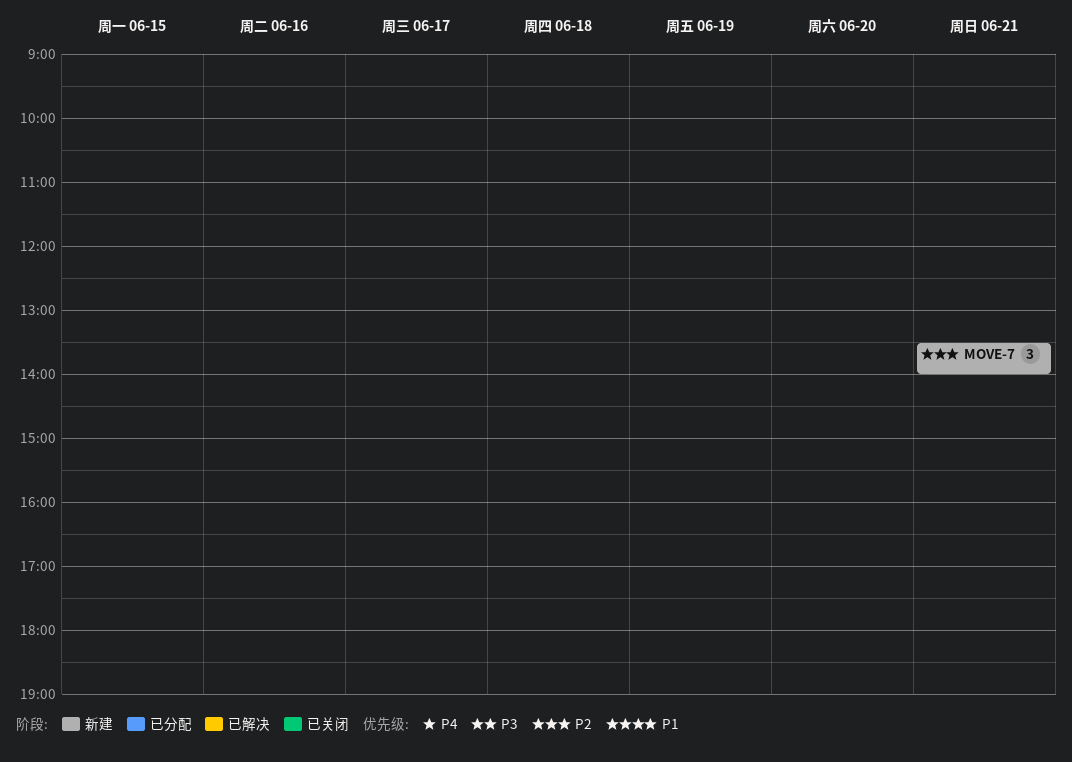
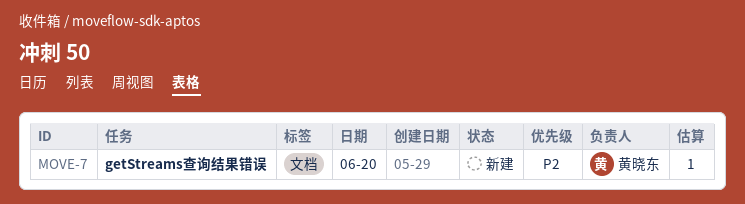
MOVE-7, estimate: 3 -> 1
MOVE-7, day: Jun 21 -> Jun 20

